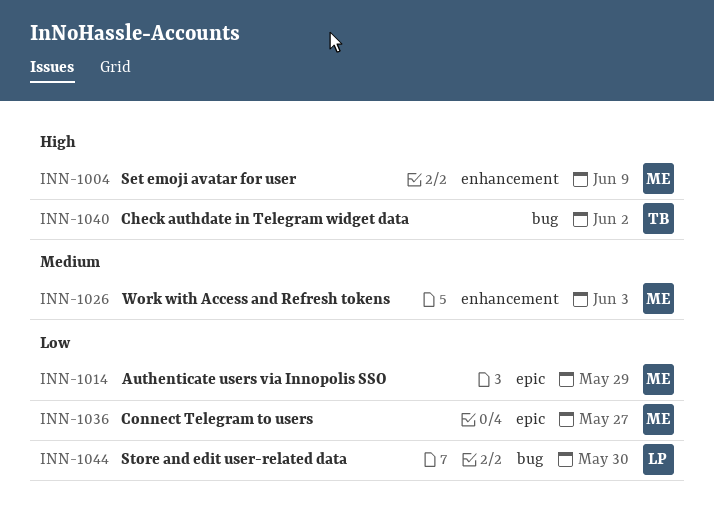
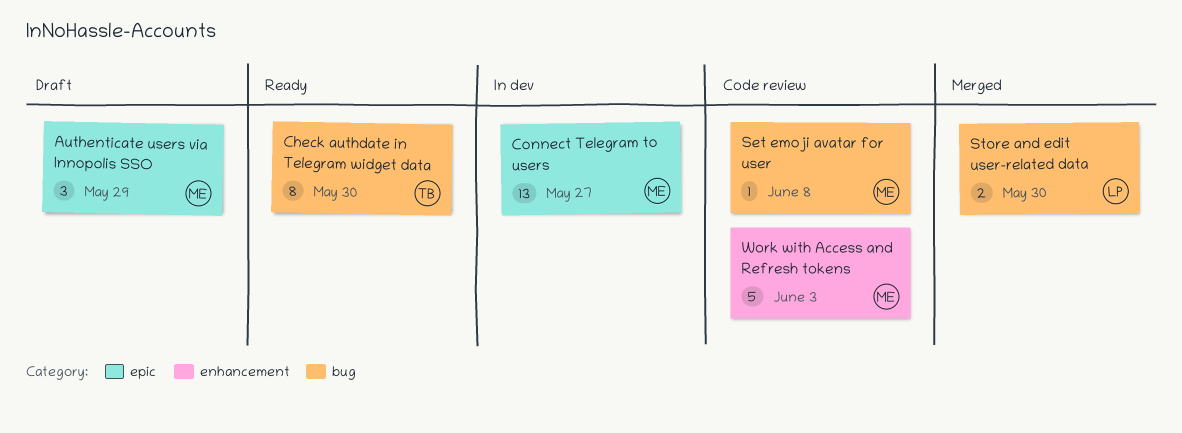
Check authdate in Telegram widget data, due: Jun 2 -> May 30
Set emoji avatar for user, label: enhancement -> bug
Set emoji avatar for user, due: Jun 9 -> Jun 8

